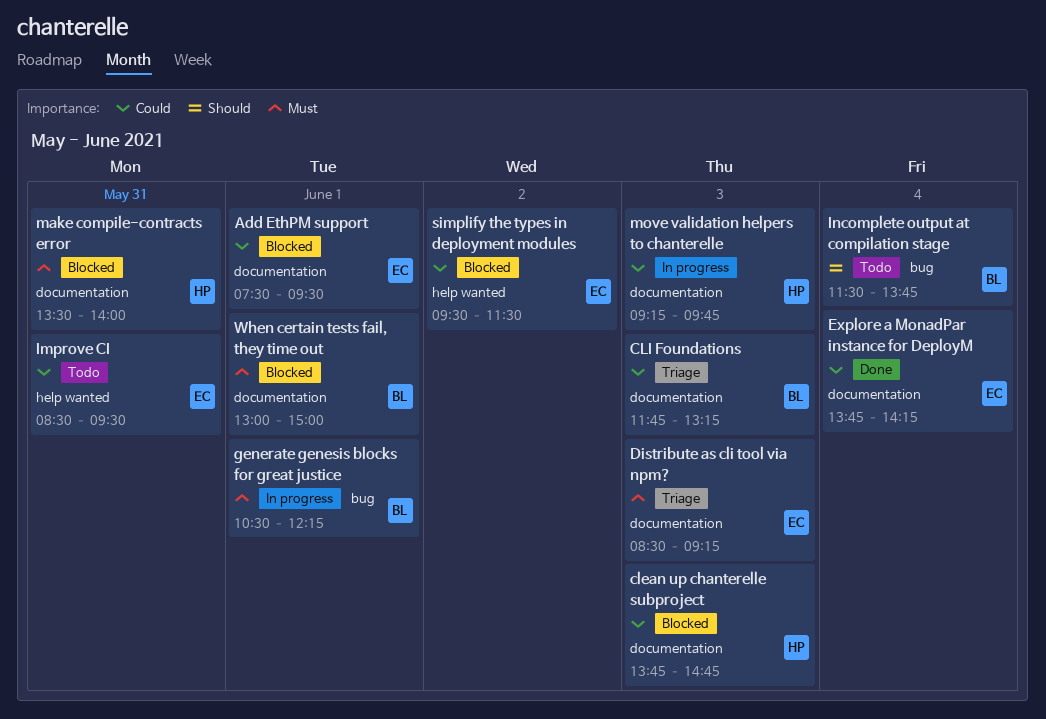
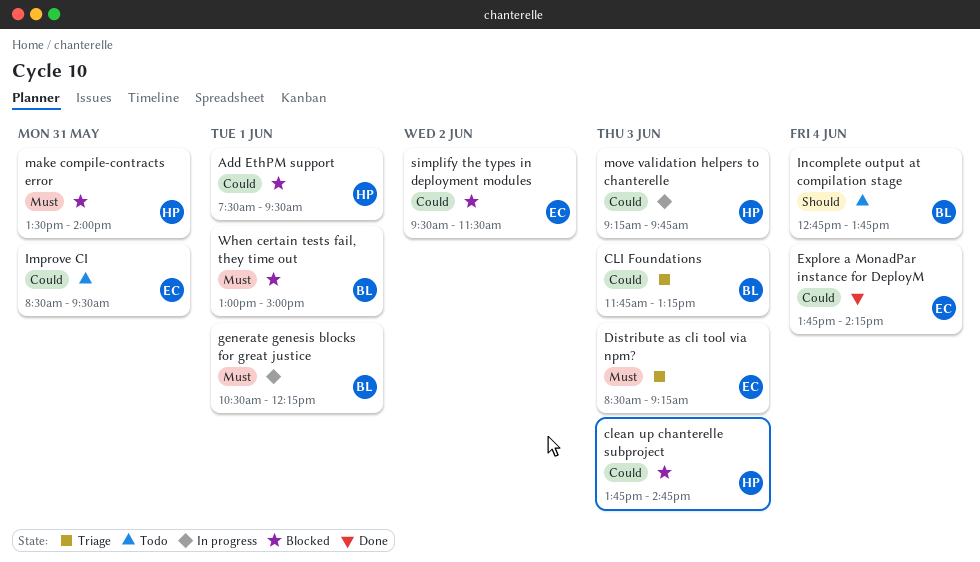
Add EthPM support, owner: EC -> HP
Incomplete output at compilation stage, begins: 11:30 -> 12:45

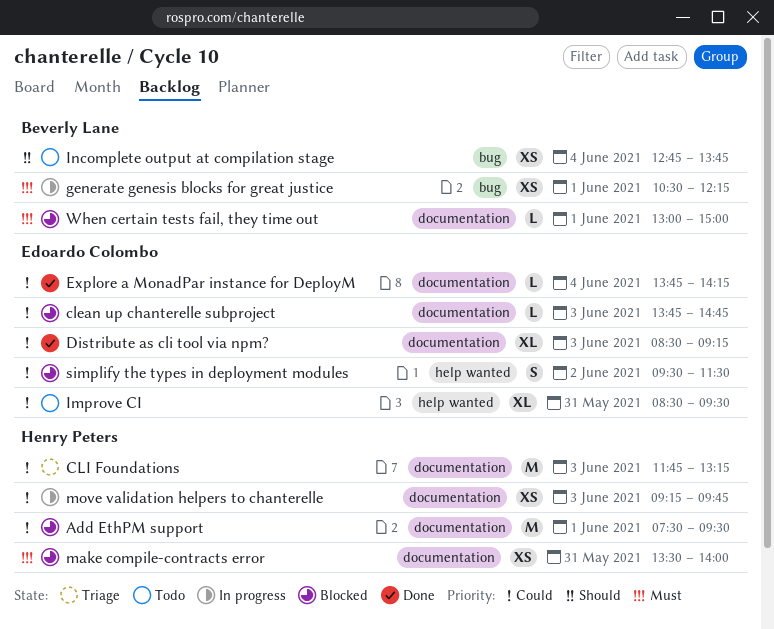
clean up chanterelle subproject, owner: Henry Peters -> Edoardo Colombo
CLI Foundations, owner: Beverly Lane -> Henry Peters
Distribute as cli tool via npm?, status: Triage -> Done
Distribute as cli tool via npm?, priority: Must -> Could

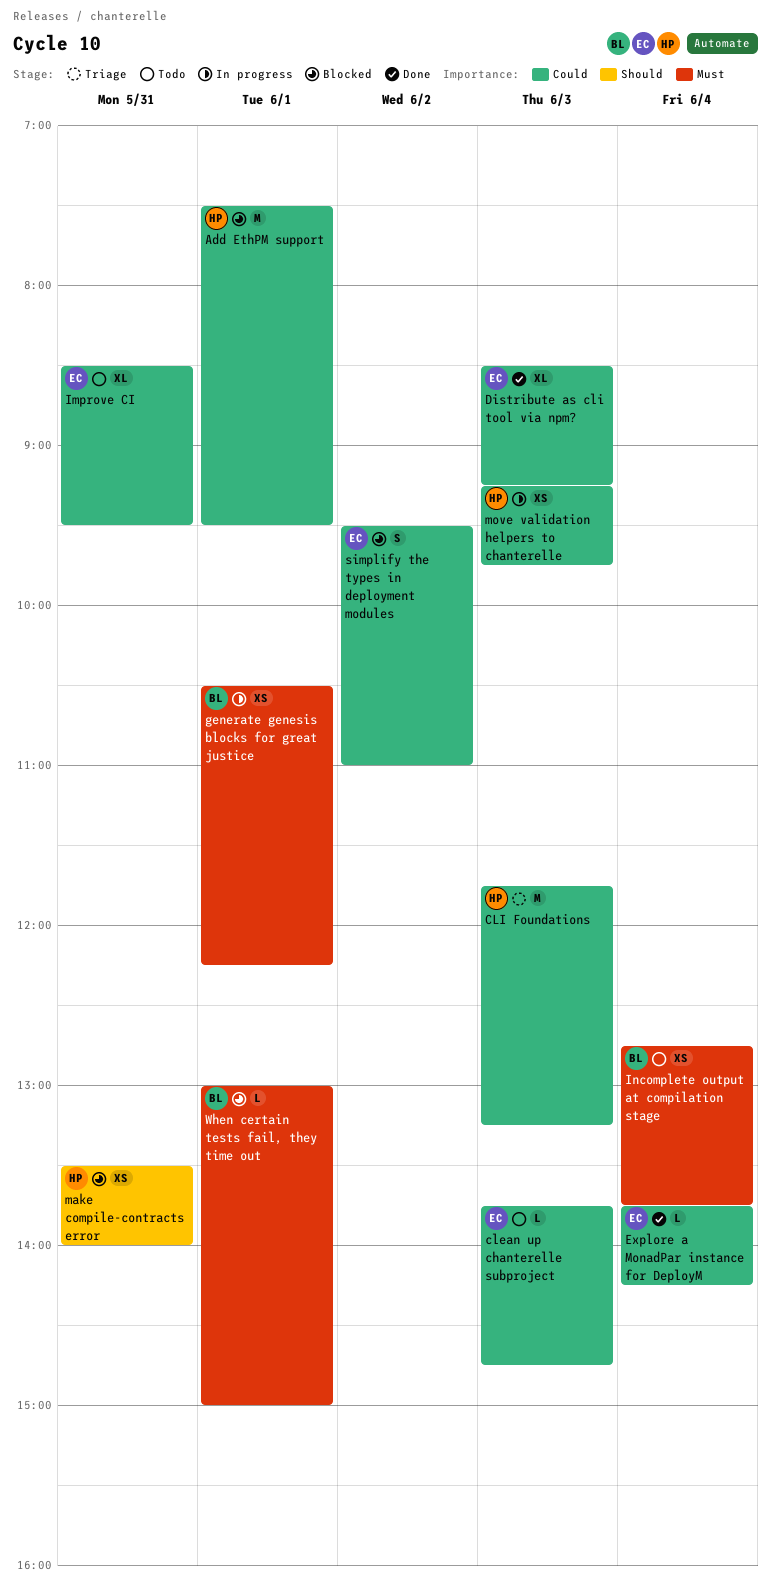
clean up chanterelle subproject, status: Blocked -> Todo
Incomplete output at compilation stage, priority: Should -> Must
make compile-contracts error, priority: Must -> Should
simplify the types in deployment modules, ends: 11:30 -> 11:00

